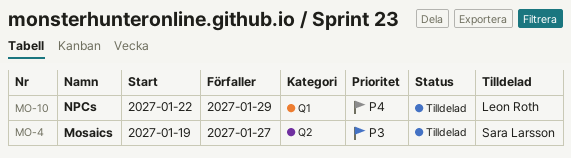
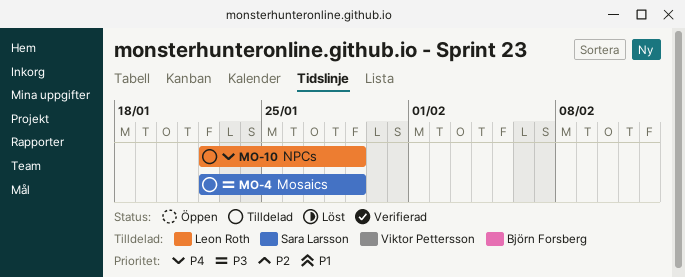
MO-4, start: Jan 19 -> Jan 22
MO-4, due: Jan 27 -> Jan 29

